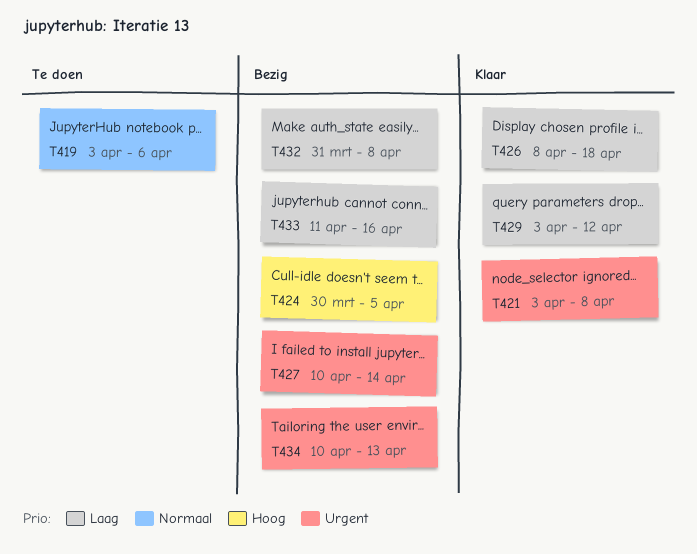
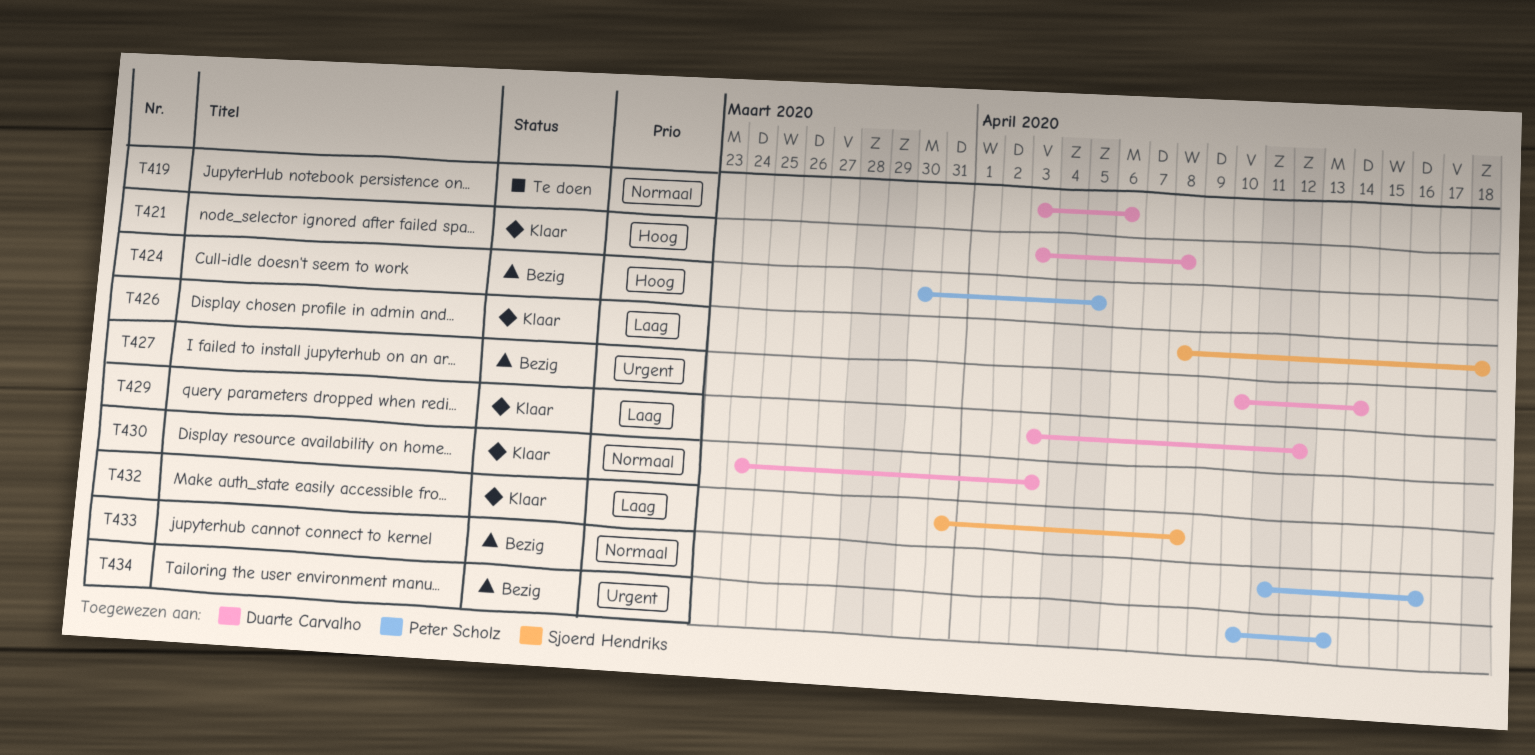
T421, priority: Urgent -> Hoog
T430: none -> present
T432, status: Bezig -> Klaar
T433, priority: Laag -> Normaal

